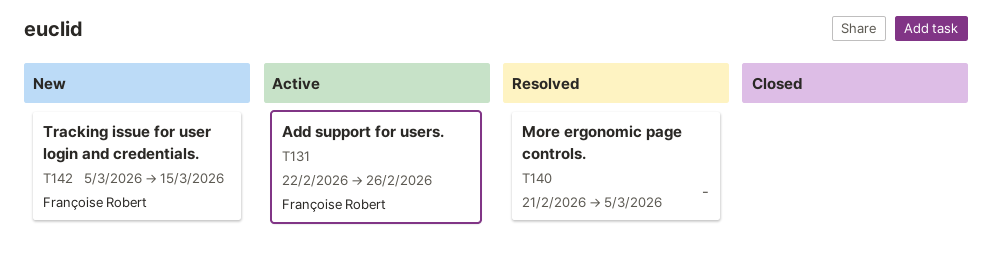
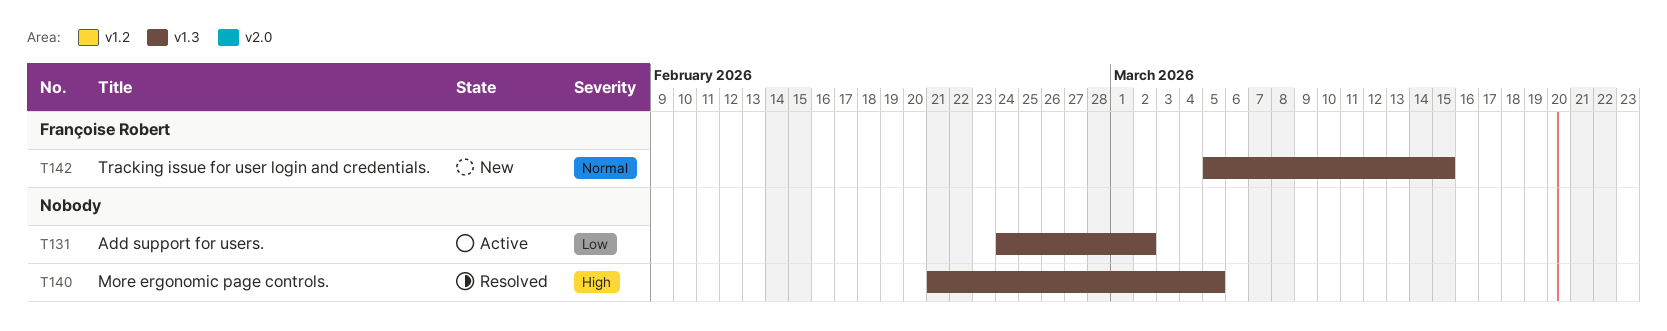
T131, owner: Françoise Robert -> none
T131, start: Feb 22 -> Feb 24
T131, due: Feb 26 -> Mar 2

